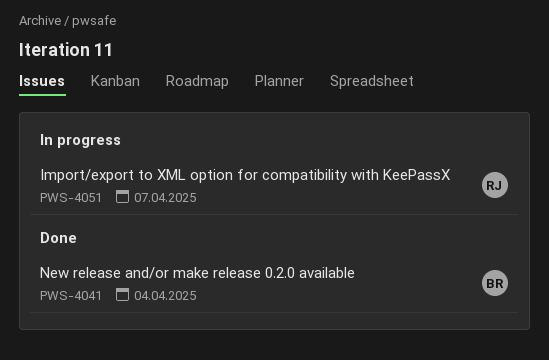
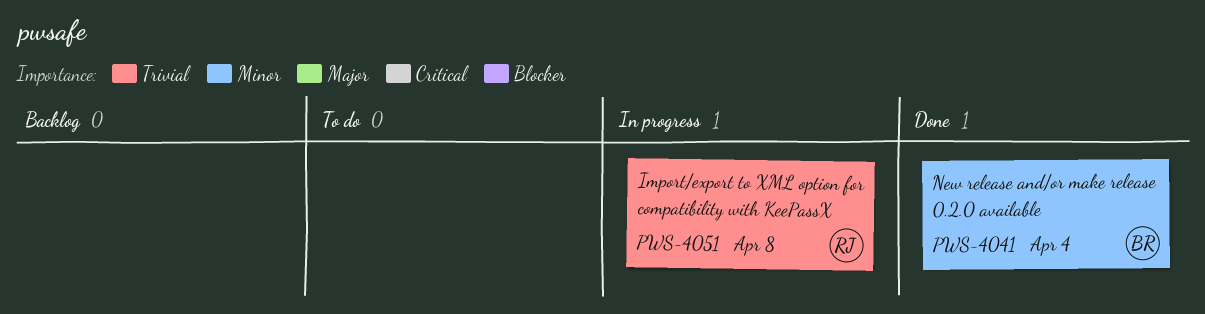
PWS-4051, due: Apr 7 -> Apr 8

